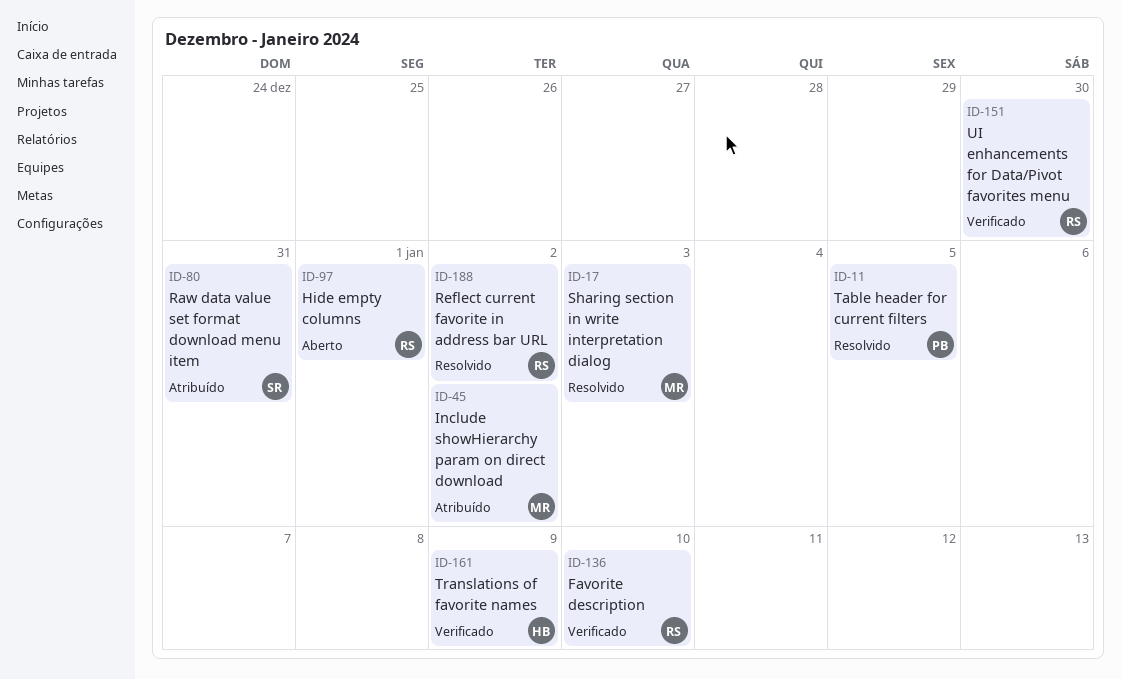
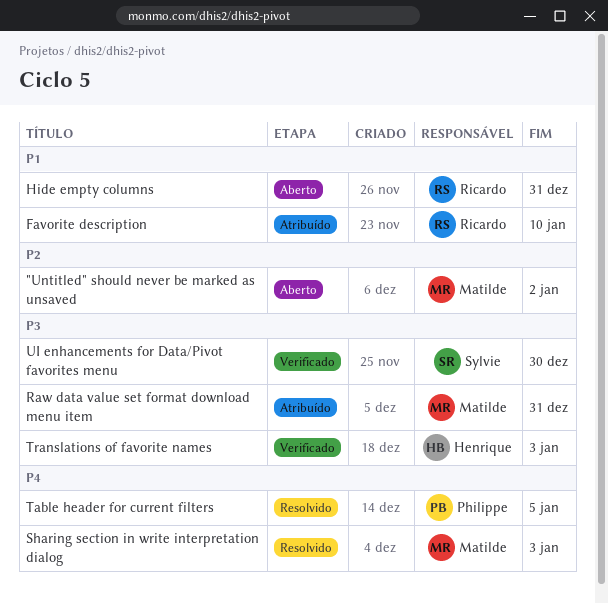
"Untitled" should never be marked as unsaved: none -> present
Favorite description, status: Verificado -> Atribuído
Hide empty columns, due: Jan 1 -> Dec 31
Include showHierarchy param on direct download: present -> none
Raw data value set format download menu item, owner: Sylvie -> Matilde
Reflect current favorite in address bar URL: present -> none
Translations of favorite names, due: Jan 9 -> Jan 3
UI enhancements for Data/Pivot favorites menu, owner: Ricardo -> Sylvie

